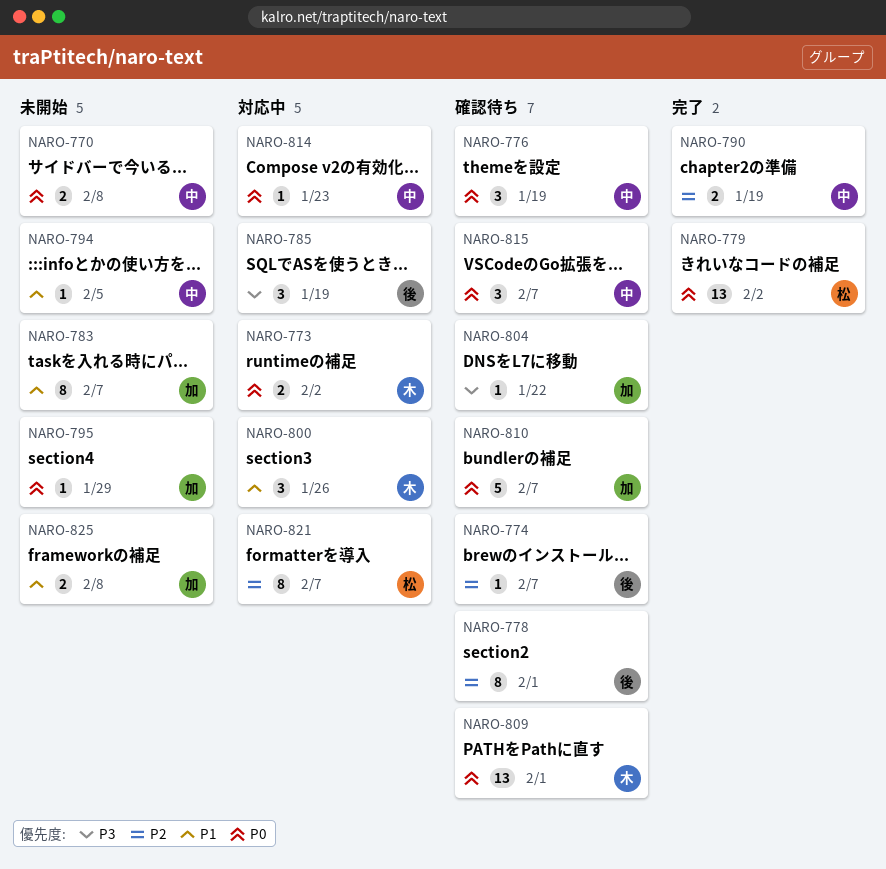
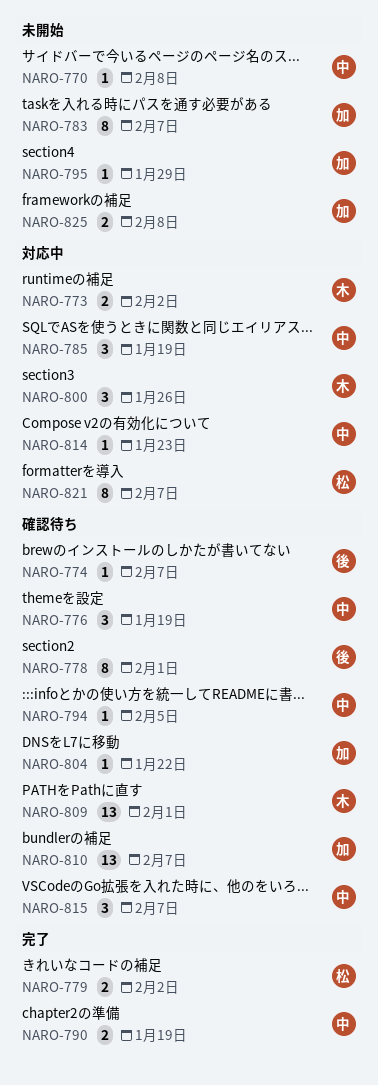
NARO-770, estimate: 2 -> 1
NARO-779, estimate: 13 -> 2
NARO-785, owner: 後 -> 中
NARO-794, status: 未開始 -> 確認待ち
NARO-810, estimate: 5 -> 13

